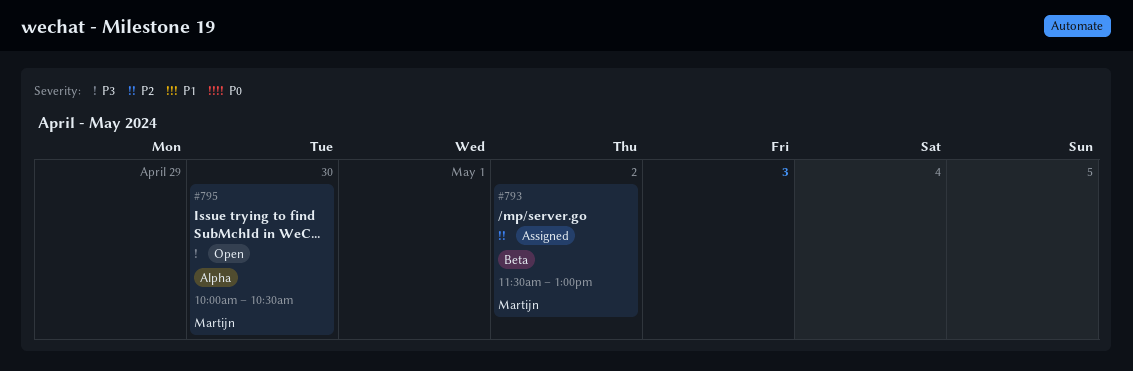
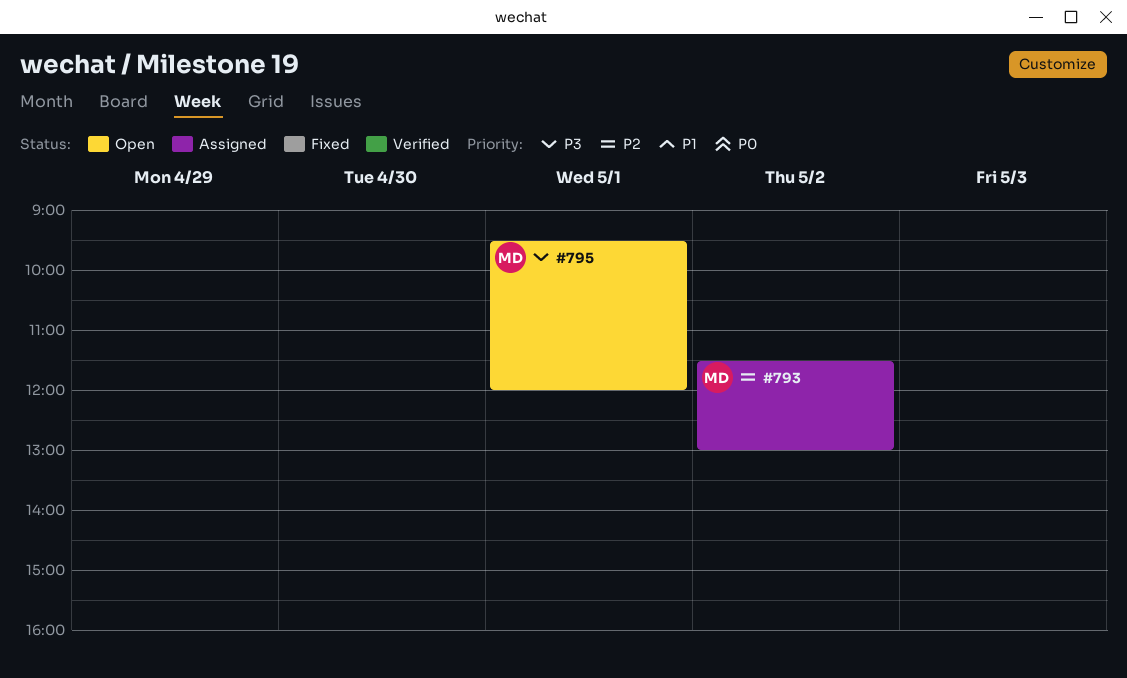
#795, day: Apr 30 -> May 1
#795, begins: 10:00 -> 09:30
#795, ends: 10:30 -> 12:00

